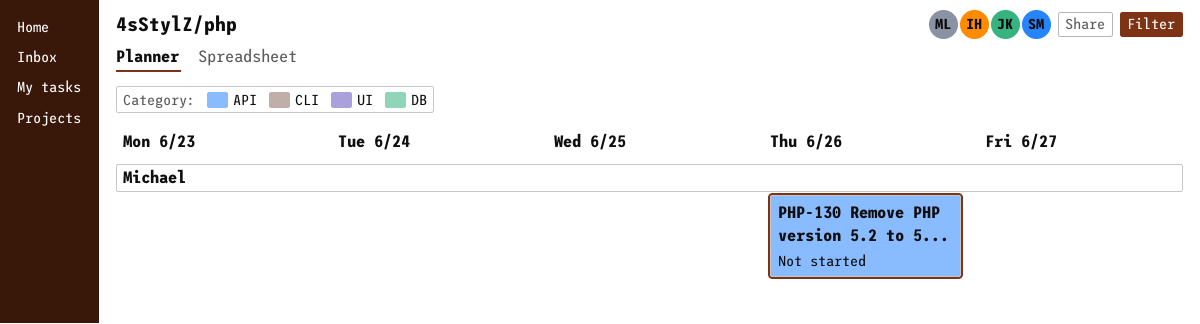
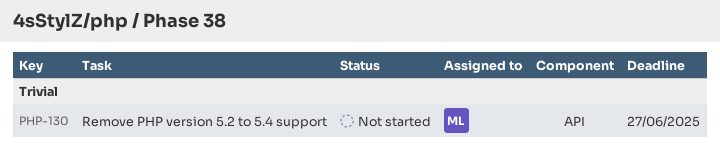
PHP-130, due: Jun 26 -> Jun 27

